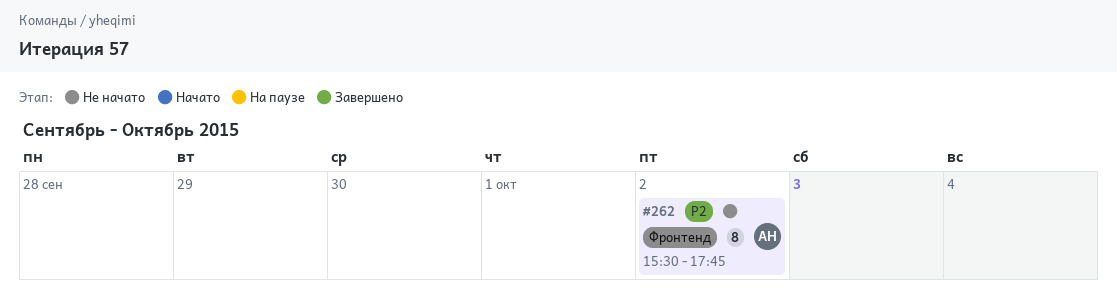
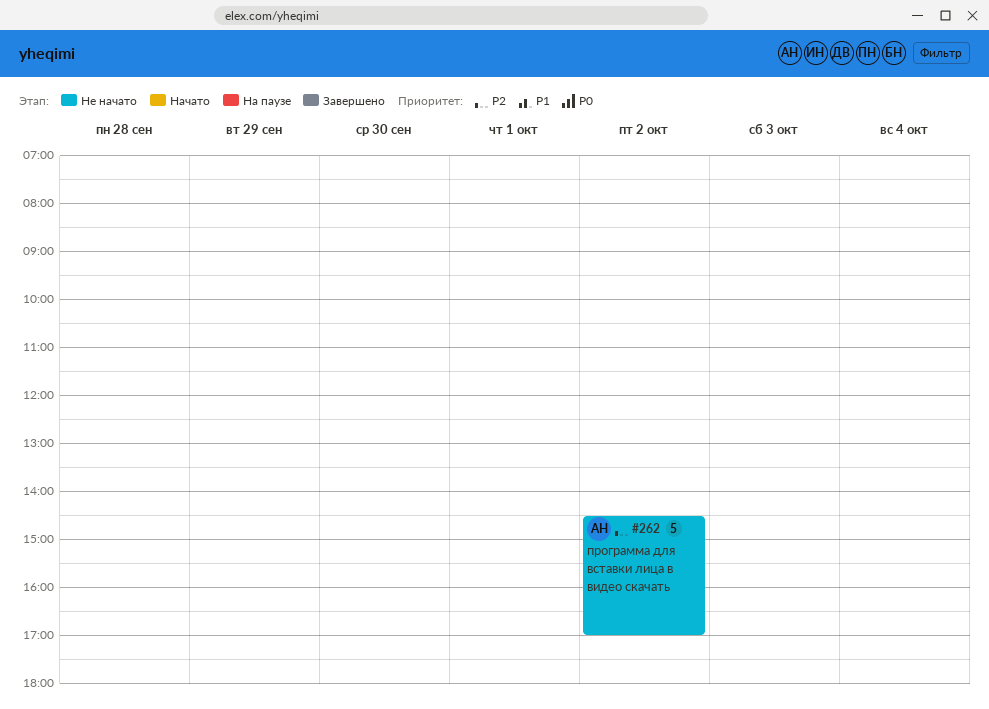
#262, estimate: 8 -> 5
#262, begins: 15:30 -> 14:30
#262, ends: 17:45 -> 17:00

